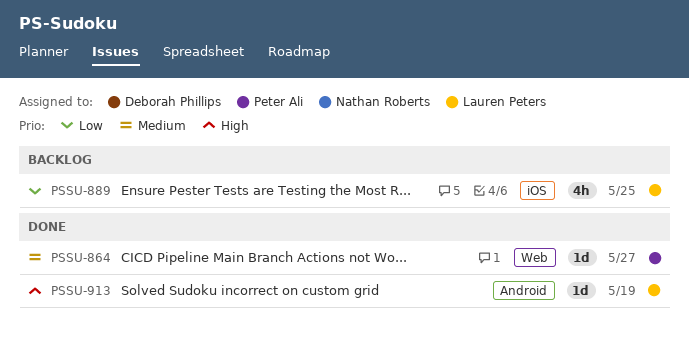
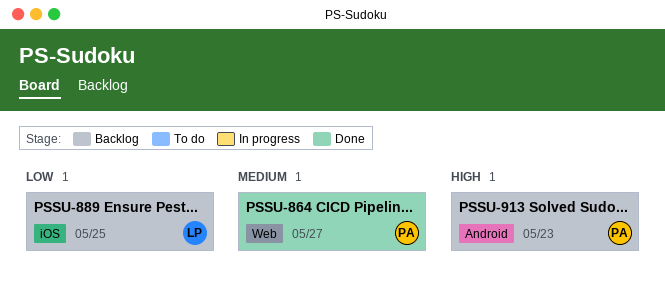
PSSU-913, status: Done -> Backlog
PSSU-913, owner: Lauren Peters -> Peter Ali
PSSU-913, due: May 19 -> May 23

